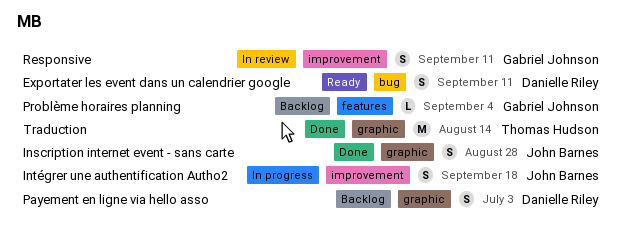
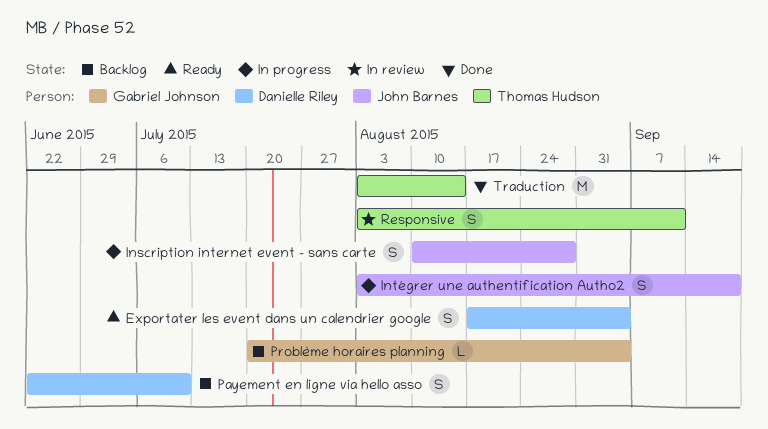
Exportater les event dans un calendrier google, due: Sep 11 -> Sep 4
Inscription internet event - sans carte, status: Done -> In progress
Payement en ligne via hello asso, due: Jul 3 -> Jul 10
Responsive, owner: Gabriel Johnson -> Thomas Hudson

